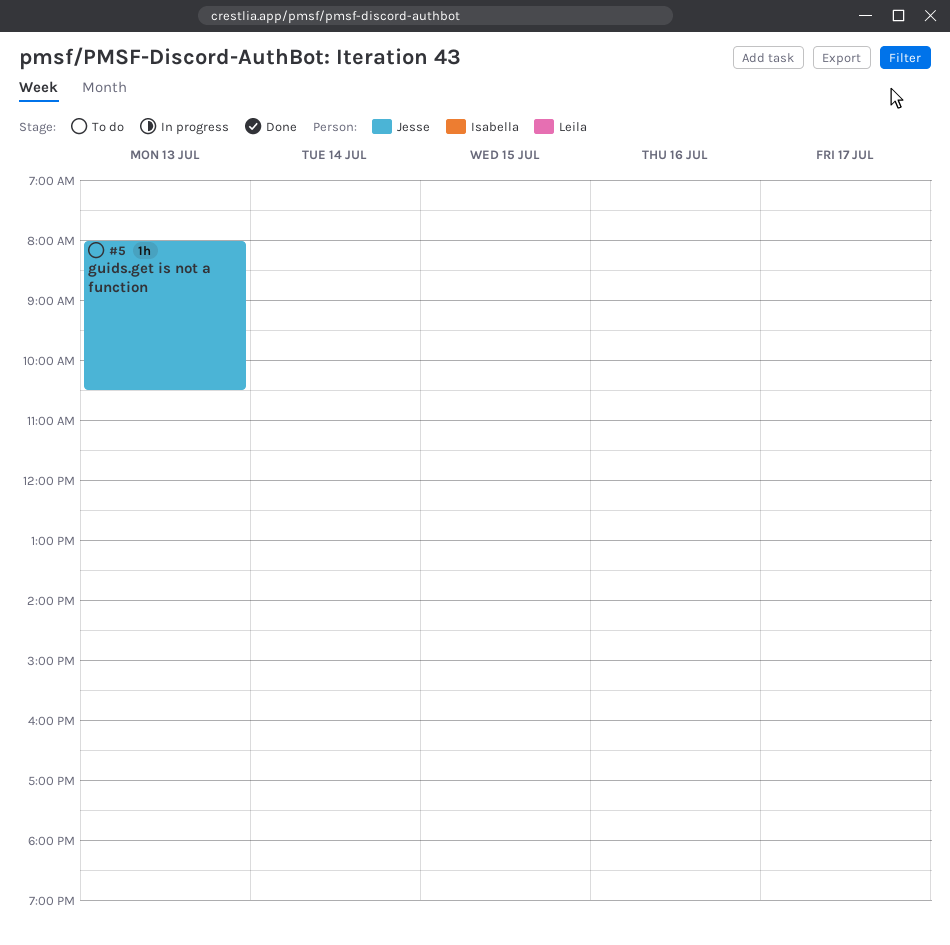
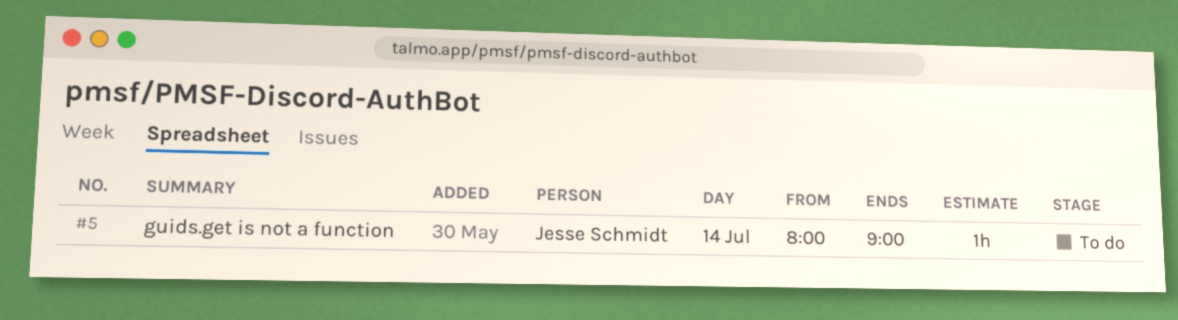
#5, day: Jul 13 -> Jul 14
#5, ends: 10:30 -> 09:00

